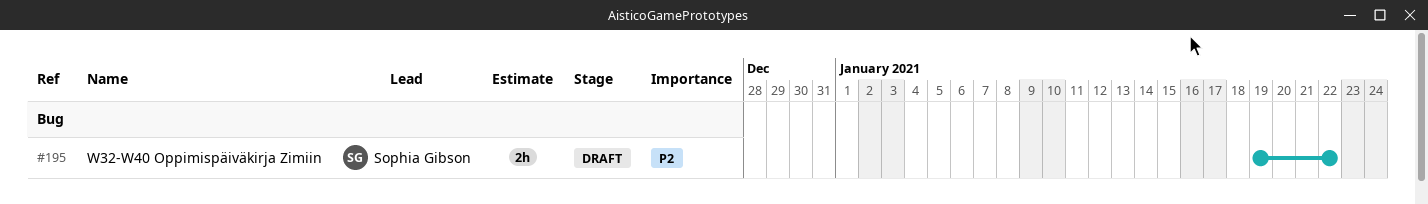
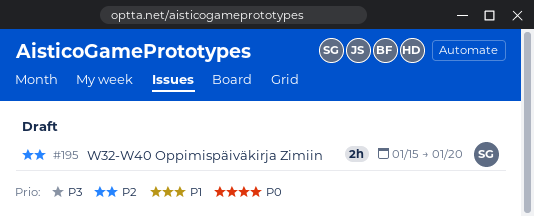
#195, start: Jan 19 -> Jan 15
#195, due: Jan 22 -> Jan 20

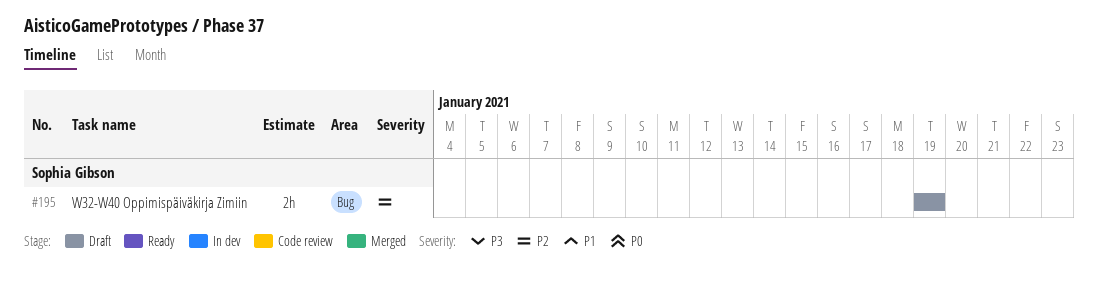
#195, start: Jan 15 -> Jan 19
#195, due: Jan 20 -> Jan 19

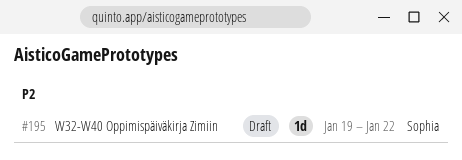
#195, estimate: 2h -> 1d
#195, due: Jan 19 -> Jan 22

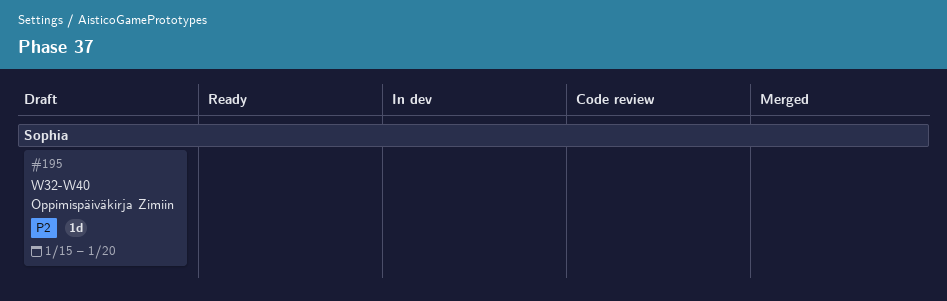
#195, start: Jan 19 -> Jan 15
#195, due: Jan 22 -> Jan 20

